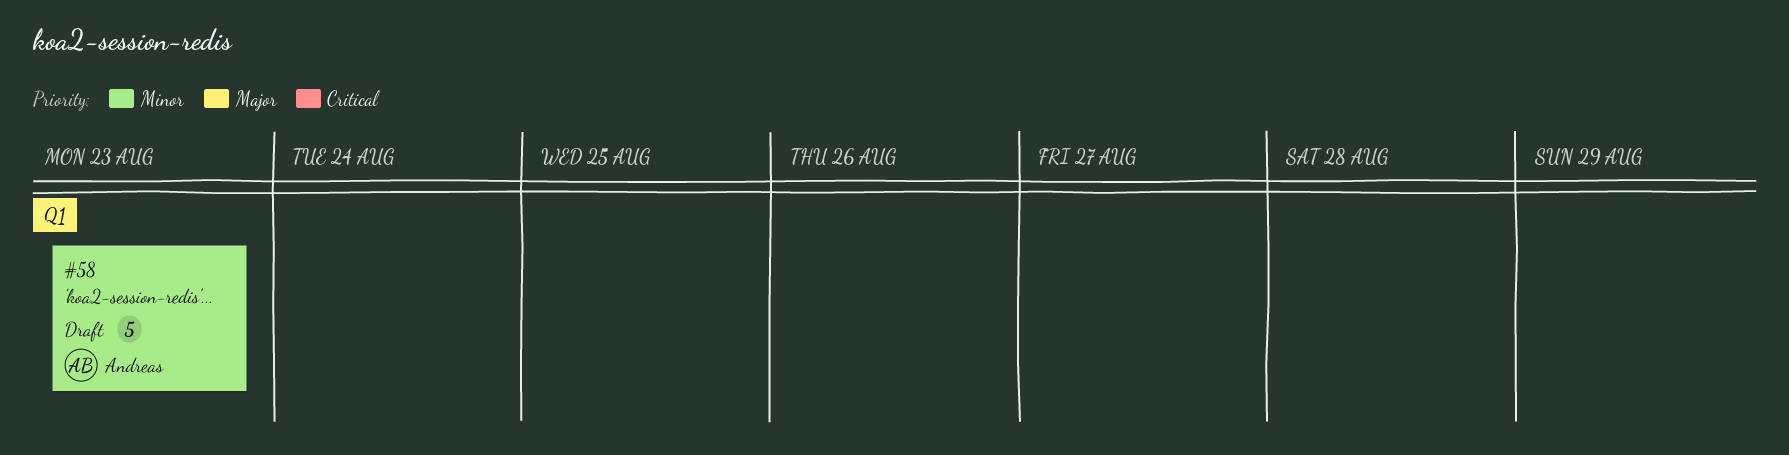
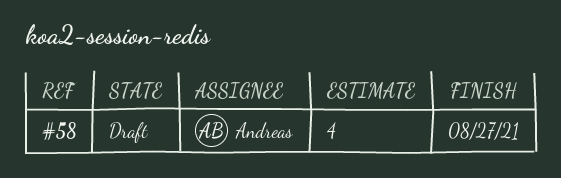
#58, estimate: 5 -> 4
#58, due: Aug 23 -> Aug 27

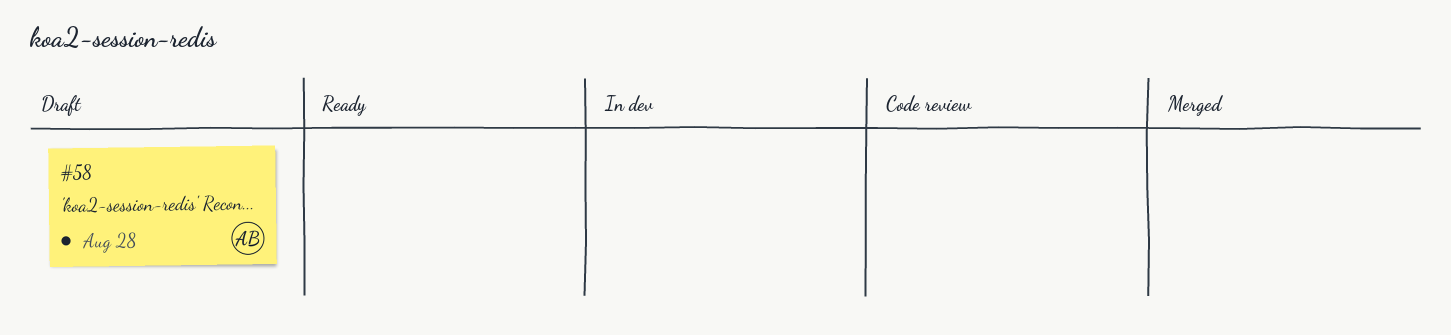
#58, estimate: 4 -> 1
#58, due: Aug 27 -> Aug 28

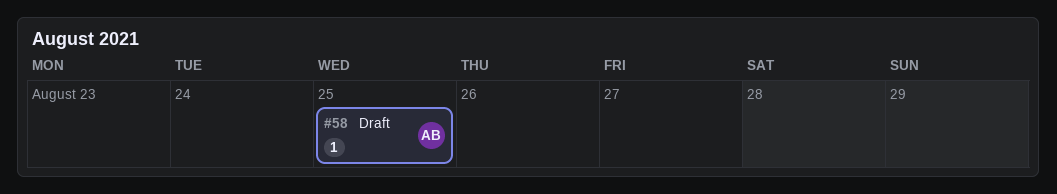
#58, due: Aug 28 -> Aug 25

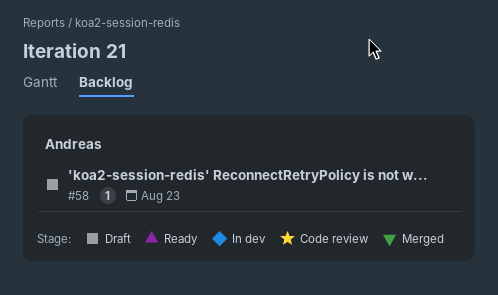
#58, due: Aug 25 -> Aug 23

